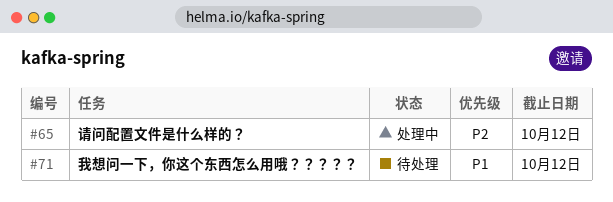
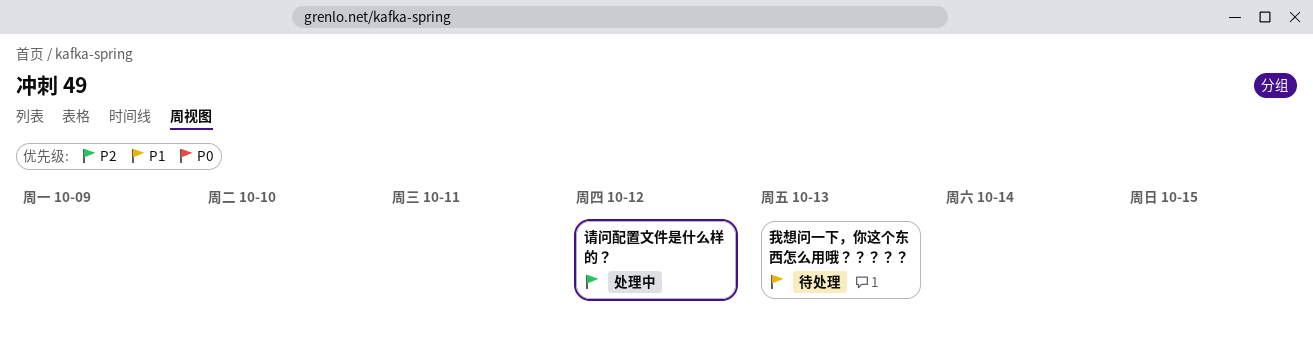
我想问一下，你这个东西怎么用哦？？？？？, due: Oct 12 -> Oct 13

